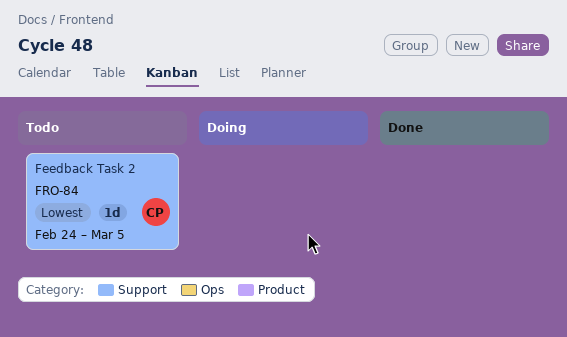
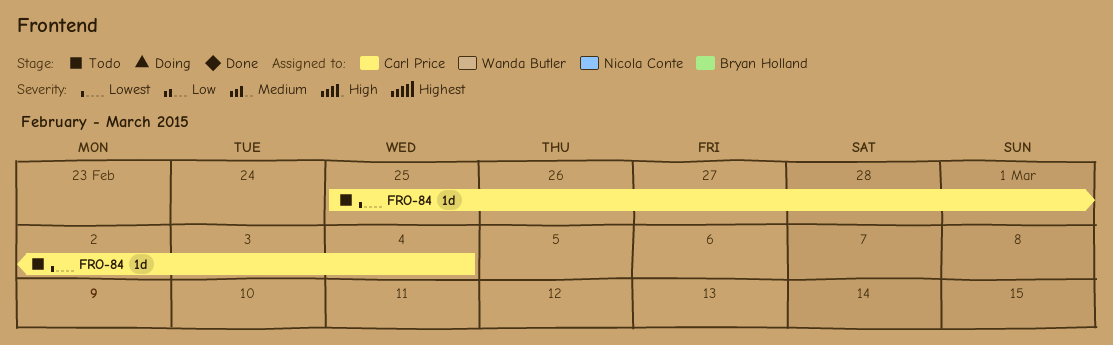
FRO-84, start: Feb 24 -> Feb 25
FRO-84, due: Mar 5 -> Mar 4

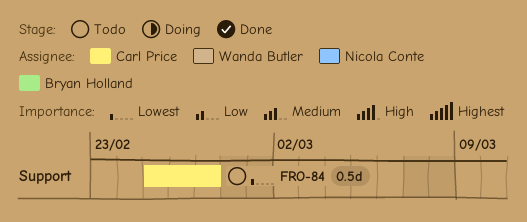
FRO-84, estimate: 1d -> 0.5d
FRO-84, due: Mar 4 -> Feb 27

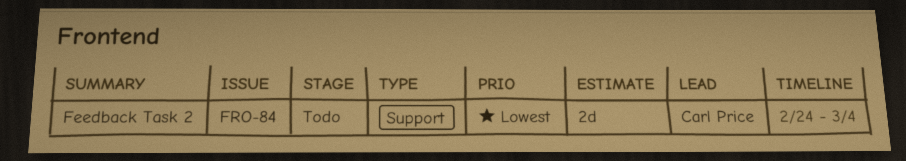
FRO-84, estimate: 0.5d -> 2d
FRO-84, start: Feb 25 -> Feb 24
FRO-84, due: Feb 27 -> Mar 4

